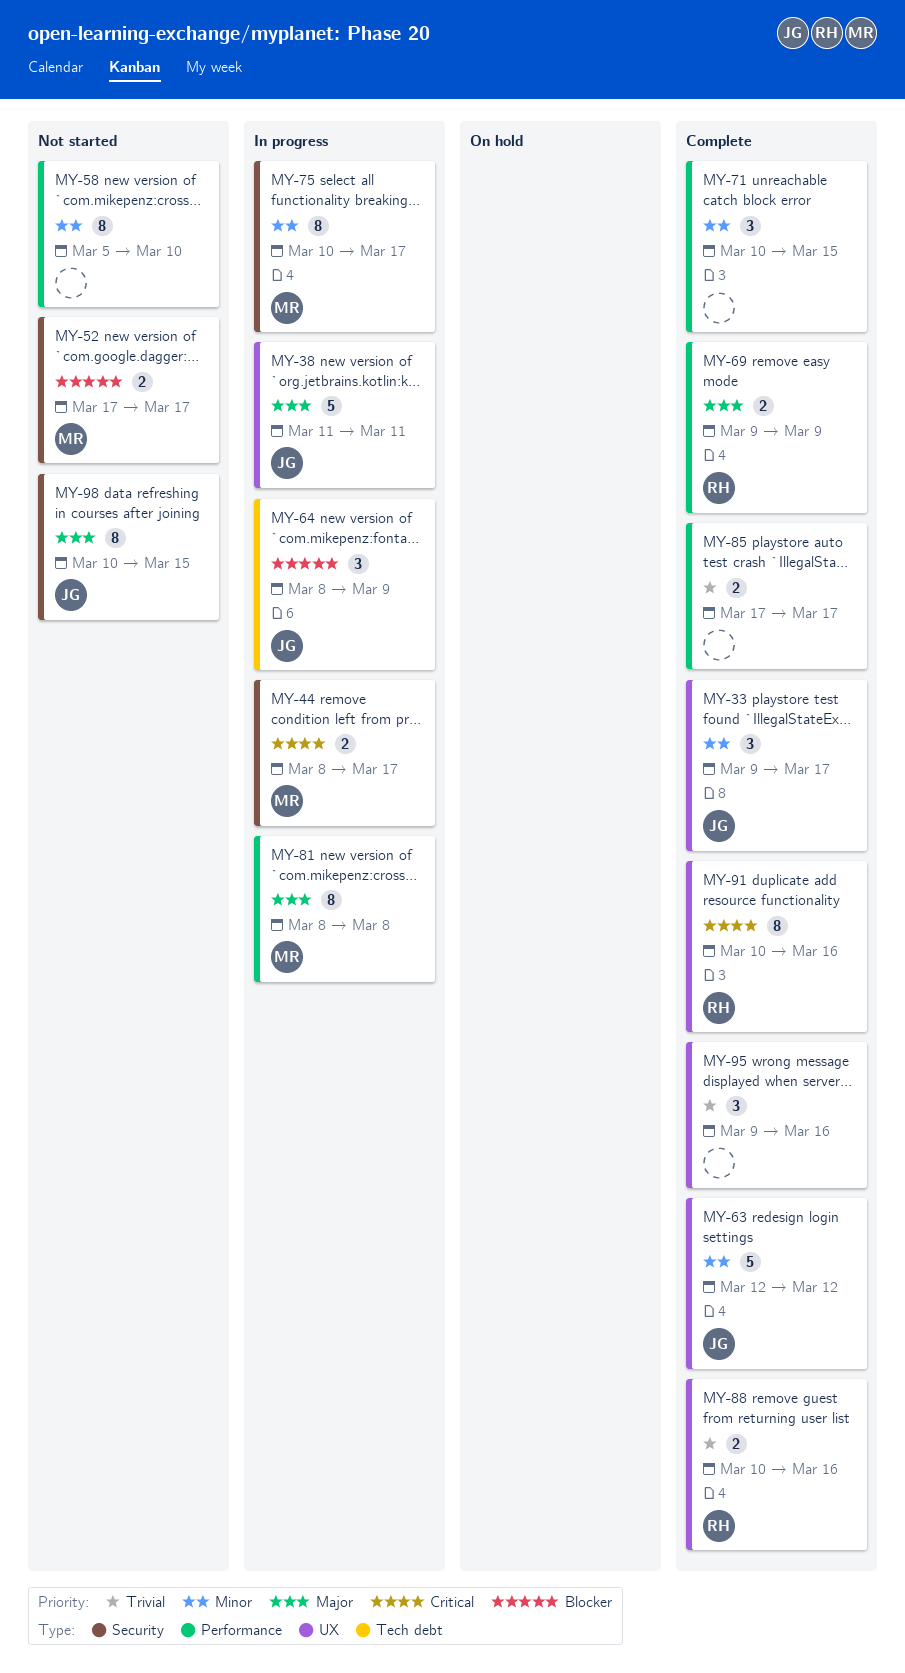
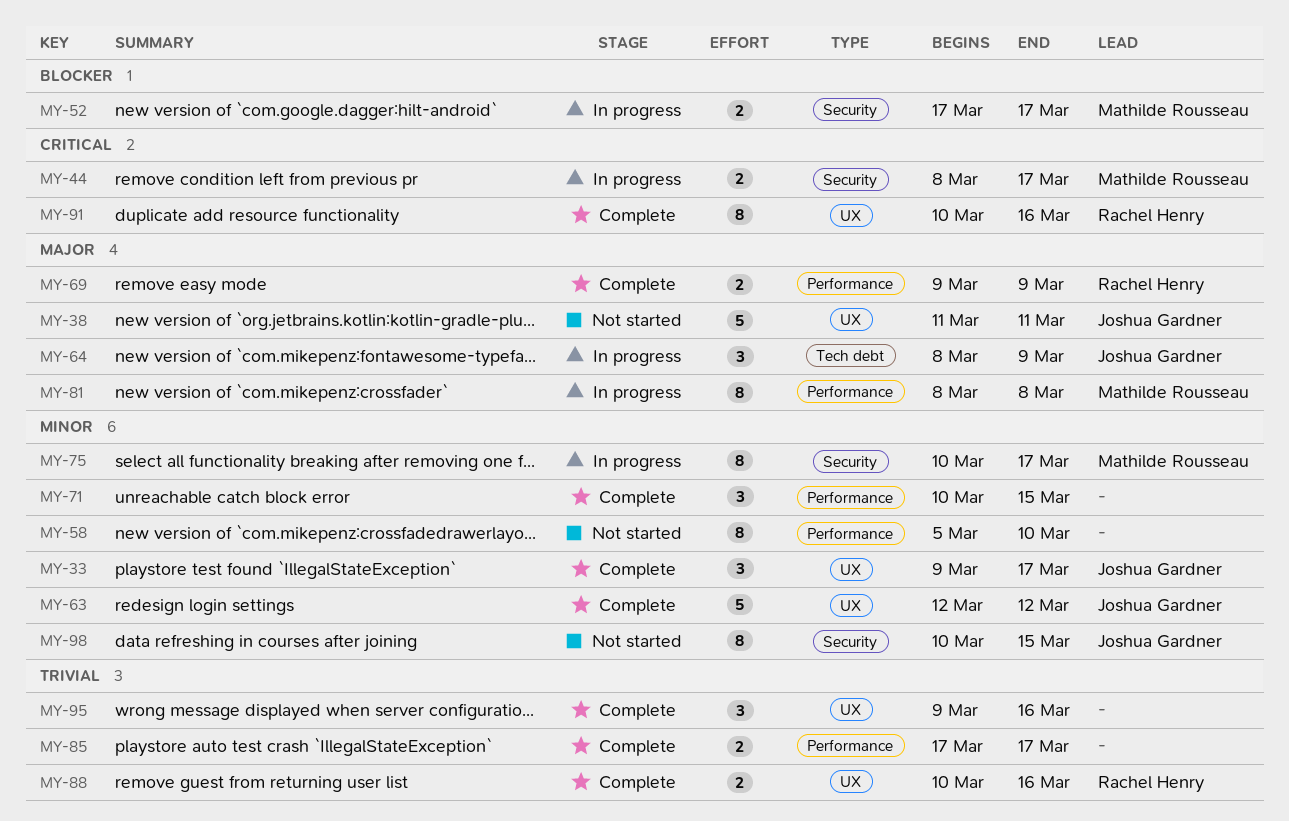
MY-38, status: In progress -> Not started
MY-52, status: Not started -> In progress
MY-64, priority: Blocker -> Major
MY-98, priority: Major -> Minor

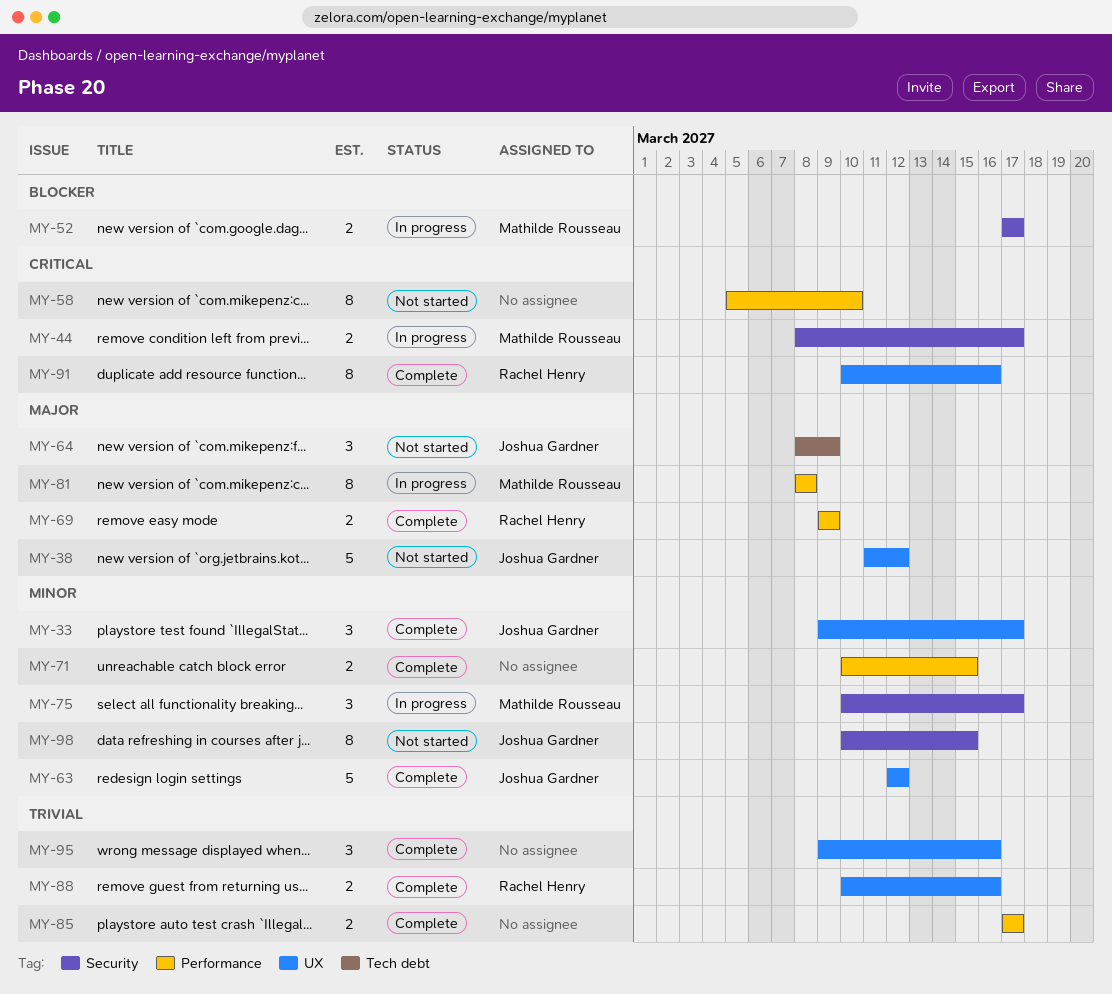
MY-38, due: Mar 11 -> Mar 12
MY-58, priority: Minor -> Critical
MY-64, status: In progress -> Not started
MY-71, estimate: 3 -> 2
MY-75, estimate: 8 -> 3

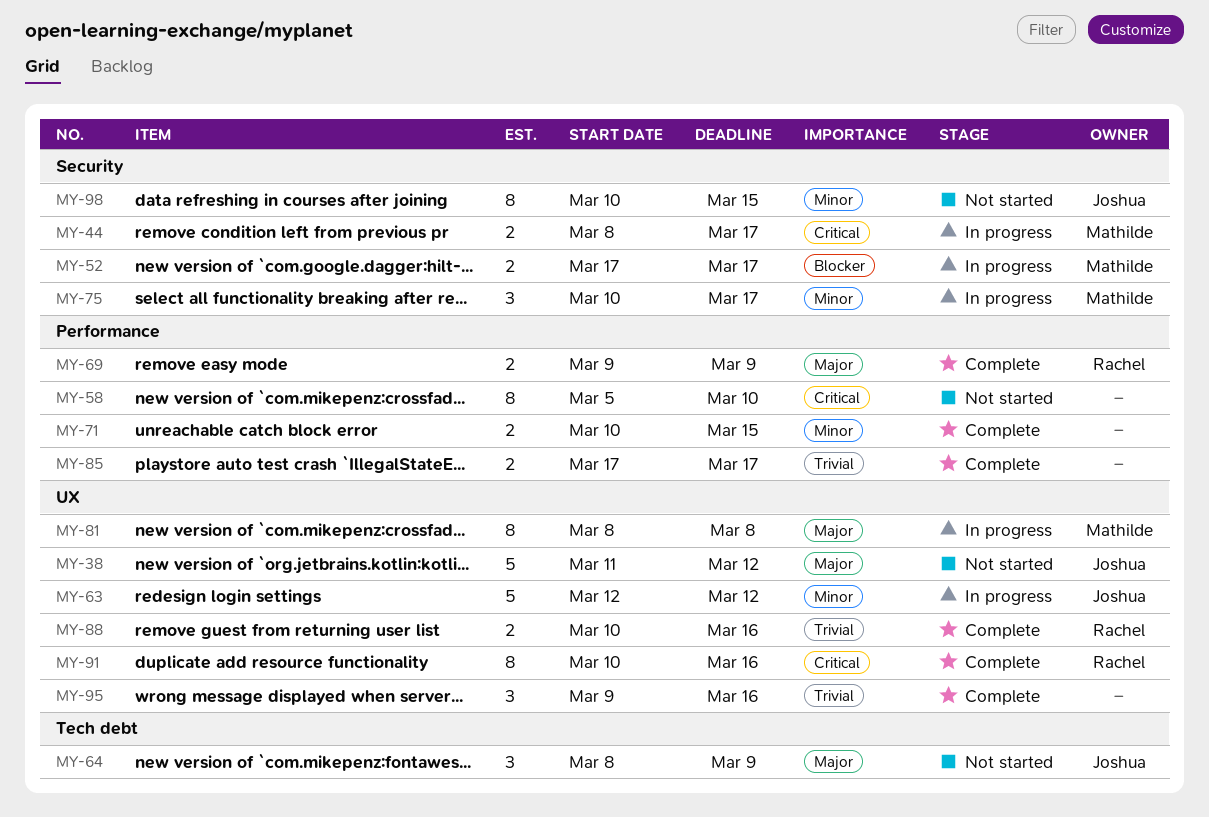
MY-33: present -> none
MY-63, status: Complete -> In progress
MY-81, label: Performance -> UX

